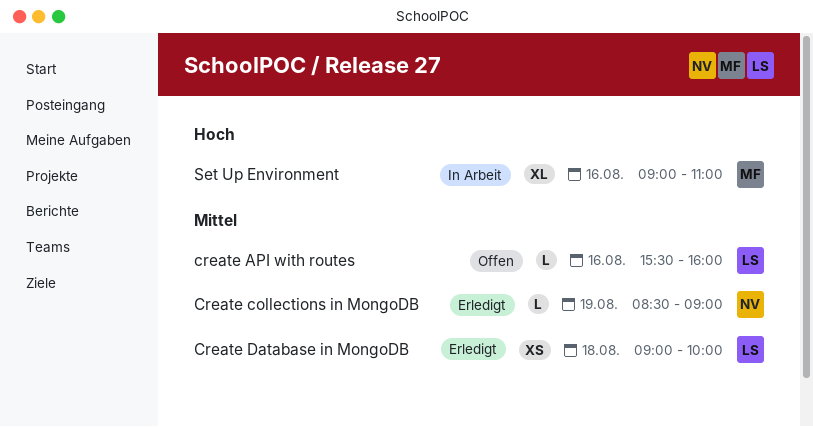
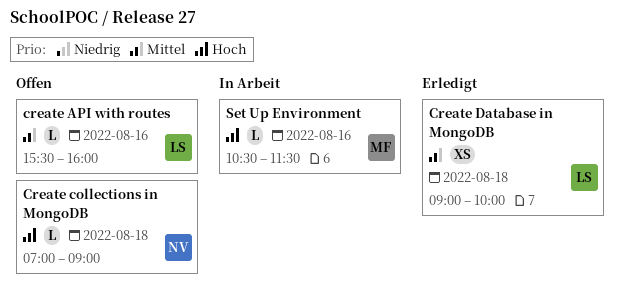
Create collections in MongoDB, status: Erledigt -> Offen
Create collections in MongoDB, priority: Mittel -> Hoch
Create collections in MongoDB, day: Aug 19 -> Aug 18
Create collections in MongoDB, begins: 08:30 -> 07:00
Set Up Environment, estimate: XL -> L
Set Up Environment, begins: 09:00 -> 10:30
Set Up Environment, ends: 11:00 -> 11:30

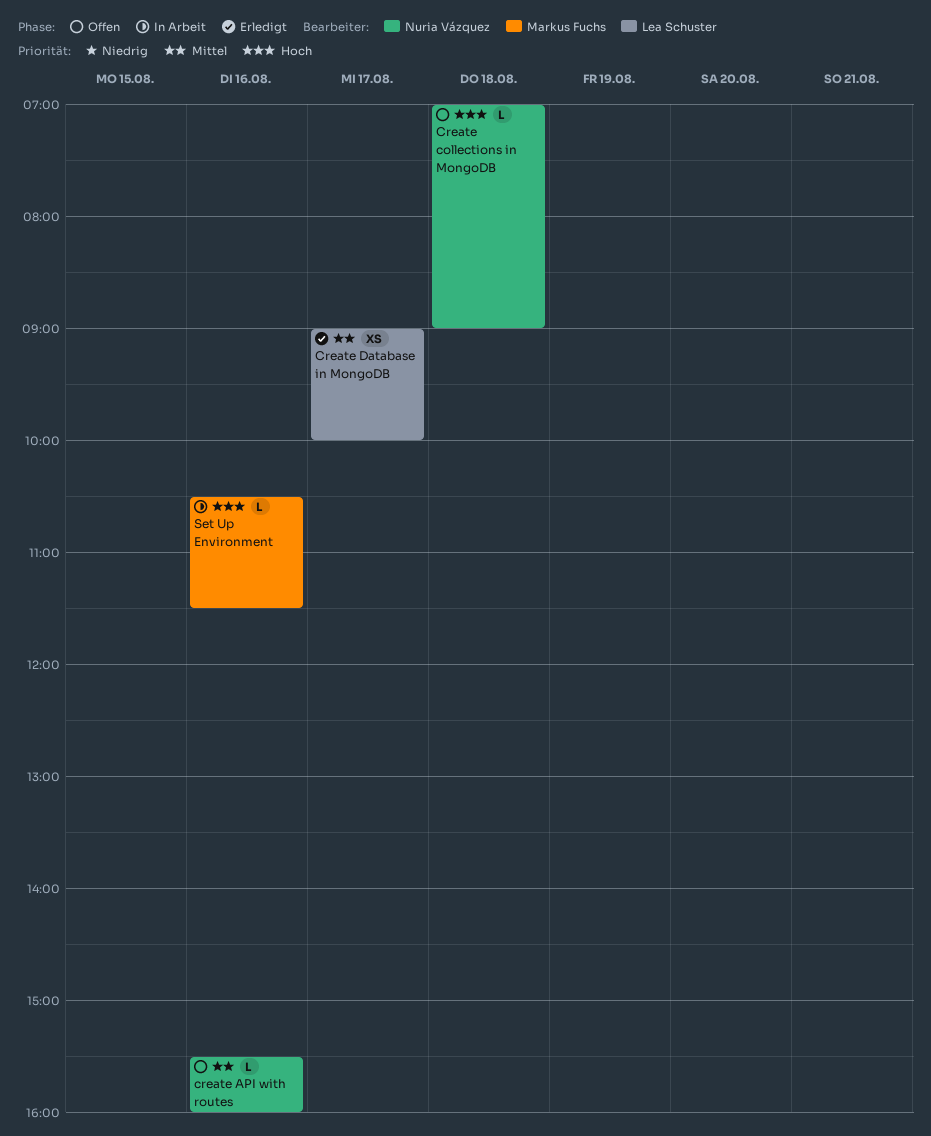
create API with routes, owner: Lea Schuster -> Nuria Vázquez
Create Database in MongoDB, day: Aug 18 -> Aug 17

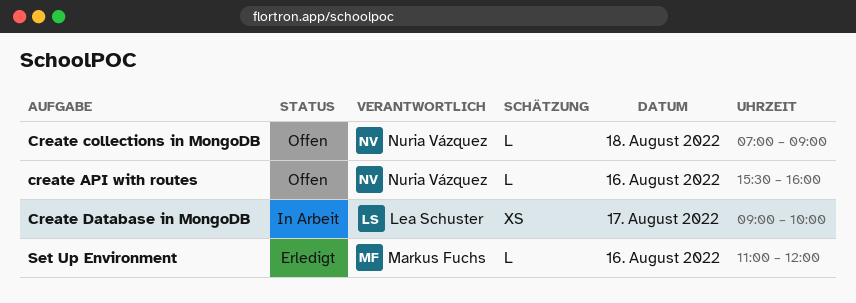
Create Database in MongoDB, status: Erledigt -> In Arbeit
Set Up Environment, status: In Arbeit -> Erledigt
Set Up Environment, begins: 10:30 -> 11:00
Set Up Environment, ends: 11:30 -> 12:00

